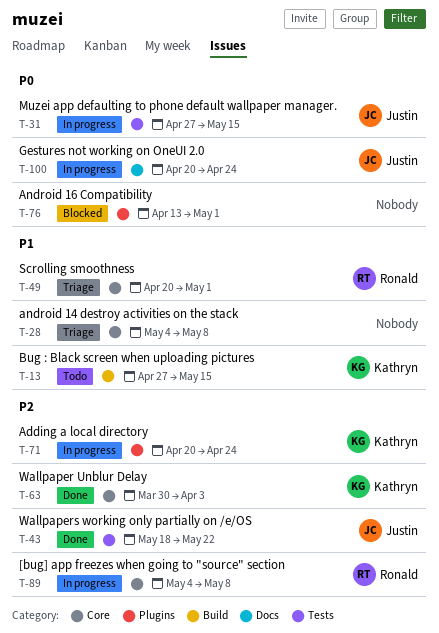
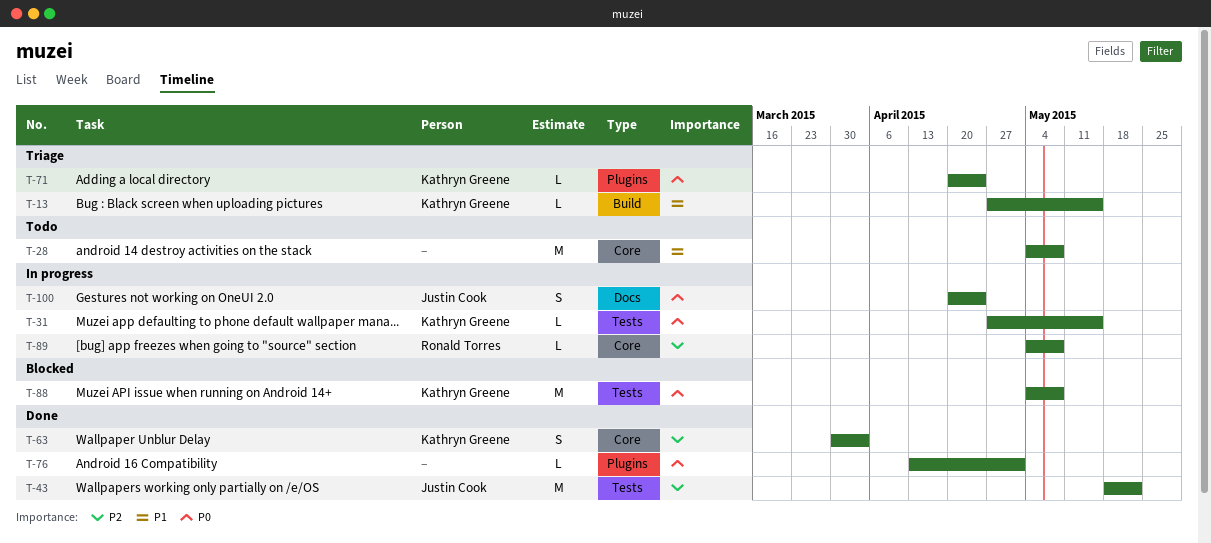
T-13, status: Todo -> Triage
T-28, status: Triage -> Todo
T-31, owner: Justin Cook -> Kathryn Greene
T-49: present -> none
T-71, status: In progress -> Triage
T-71, priority: P2 -> P0
T-76, status: Blocked -> Done
T-88: none -> present

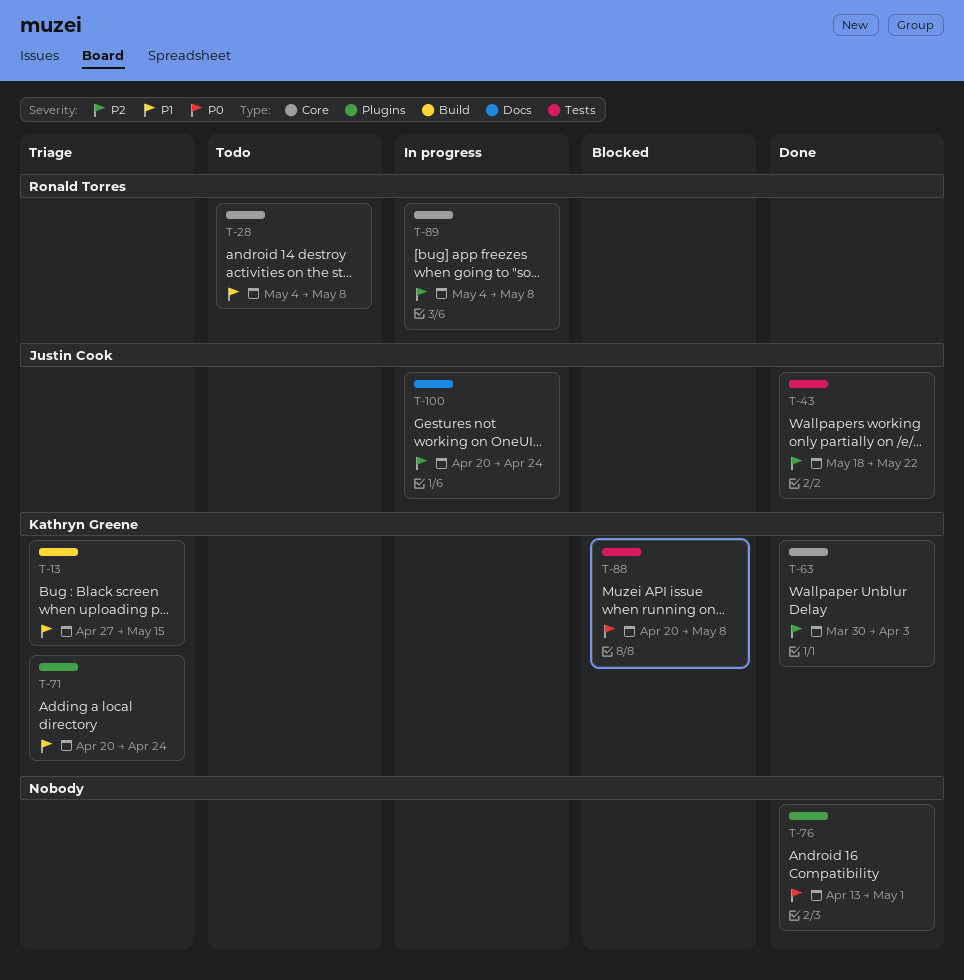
T-28, owner: none -> Ronald Torres
T-31: present -> none
T-71, priority: P0 -> P1
T-88, start: May 4 -> Apr 20
T-100, priority: P0 -> P2

